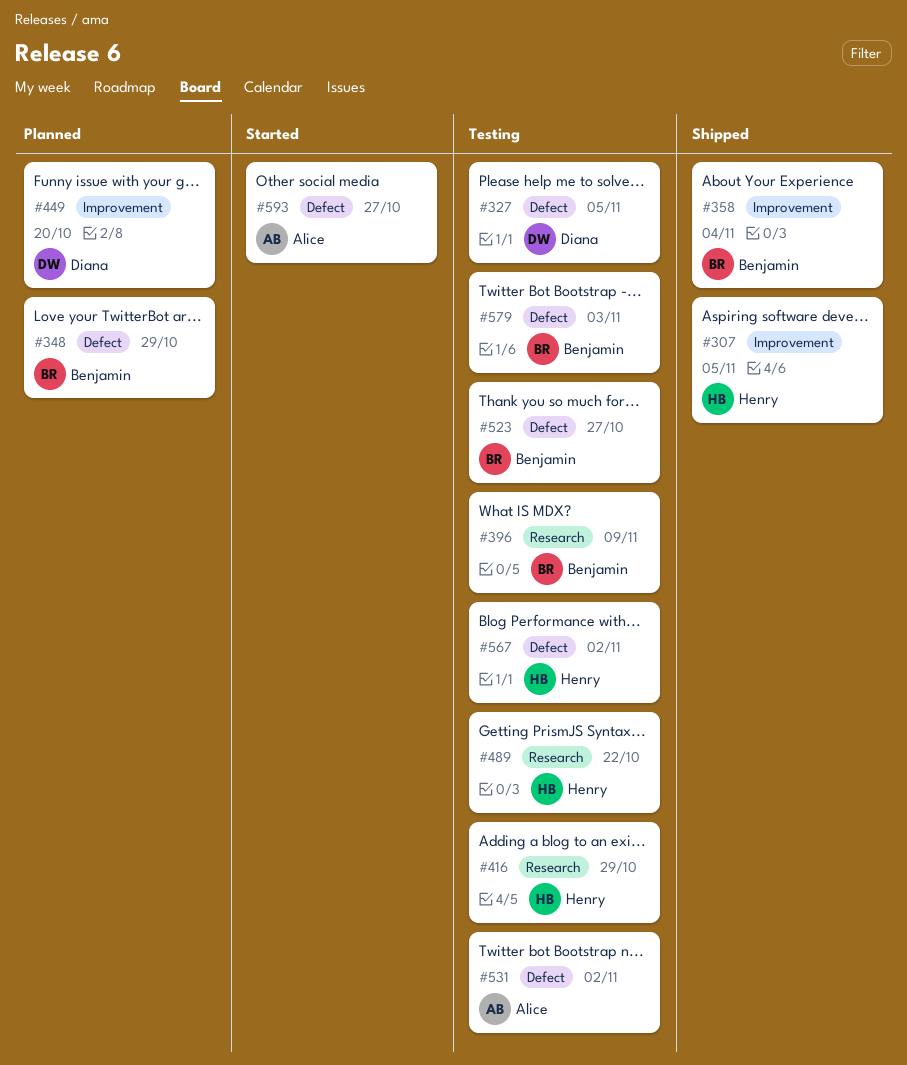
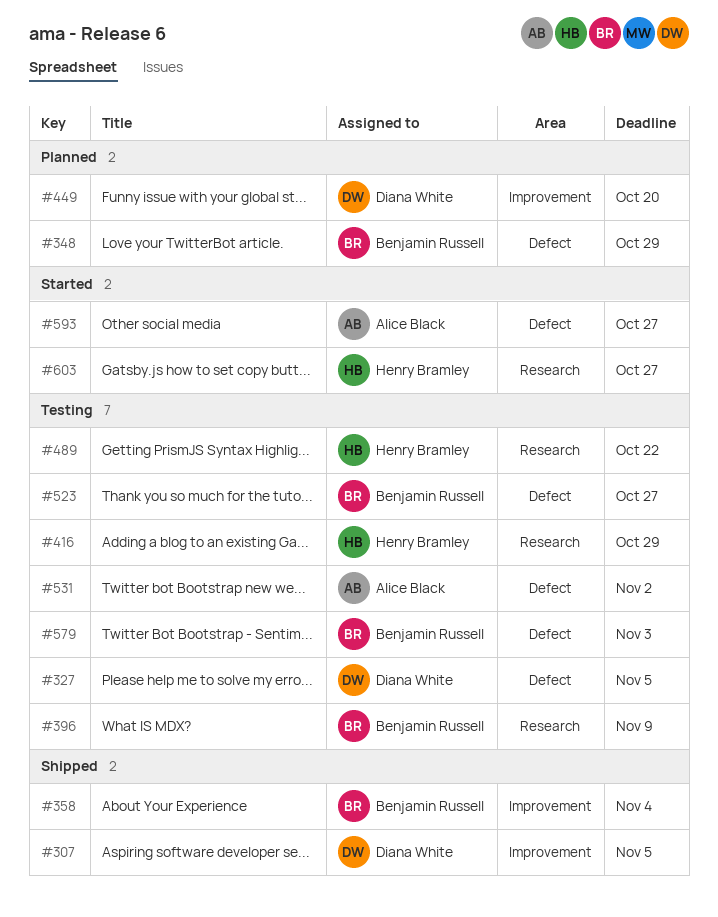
#307, owner: Henry Bramley -> Diana White
#567: present -> none
#603: none -> present

